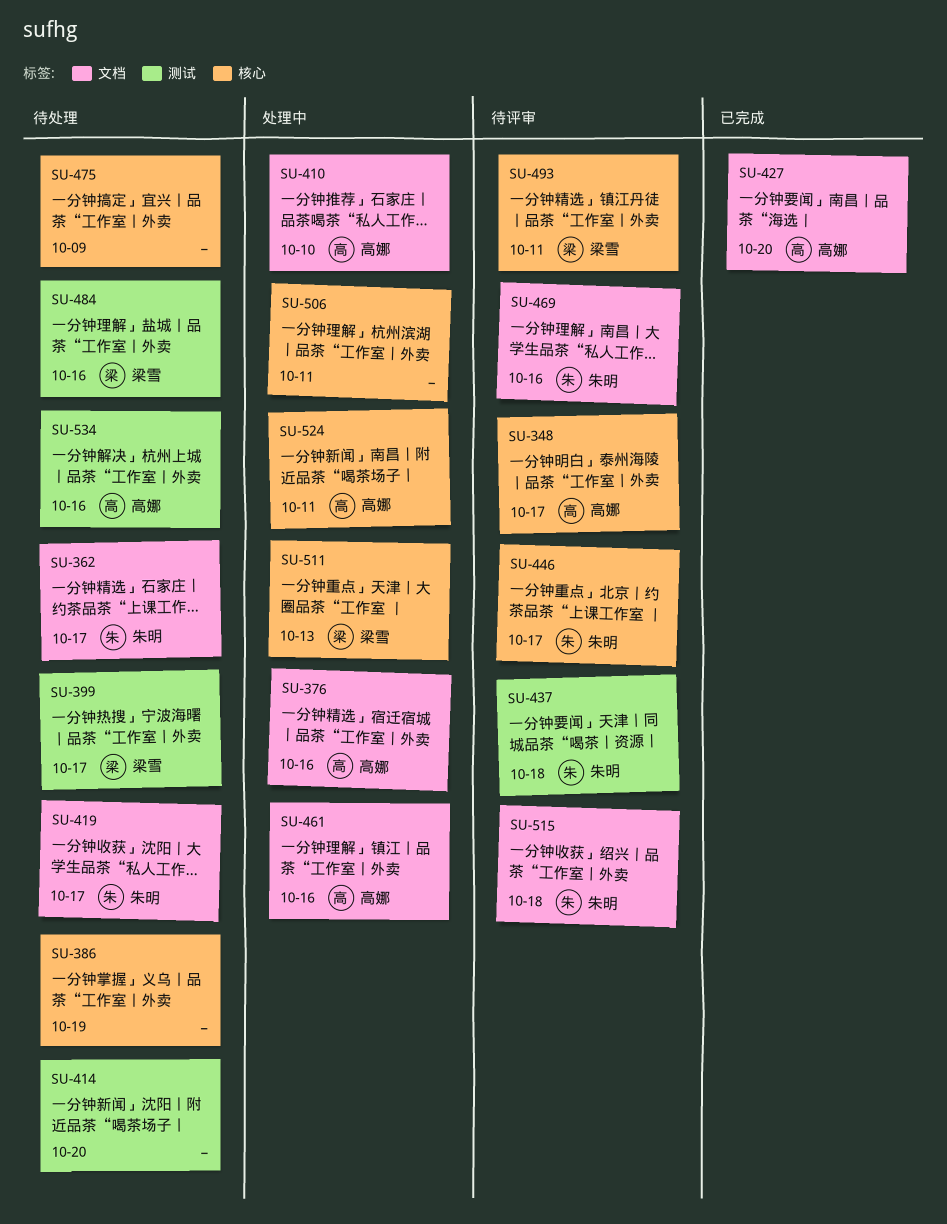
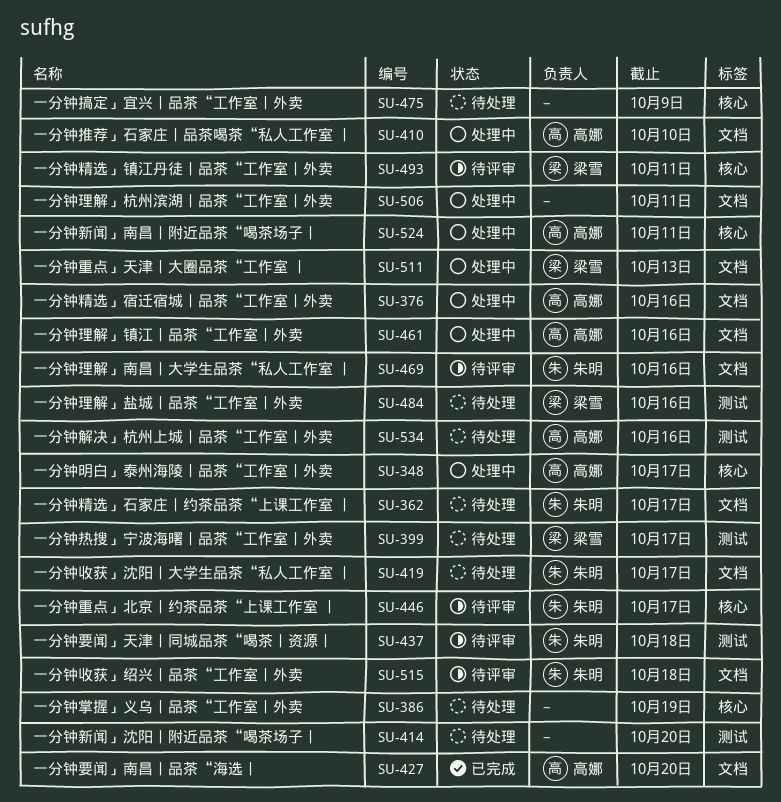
SU-348, status: 待评审 -> 处理中
SU-506, label: 核心 -> 文档
SU-511, label: 核心 -> 文档

